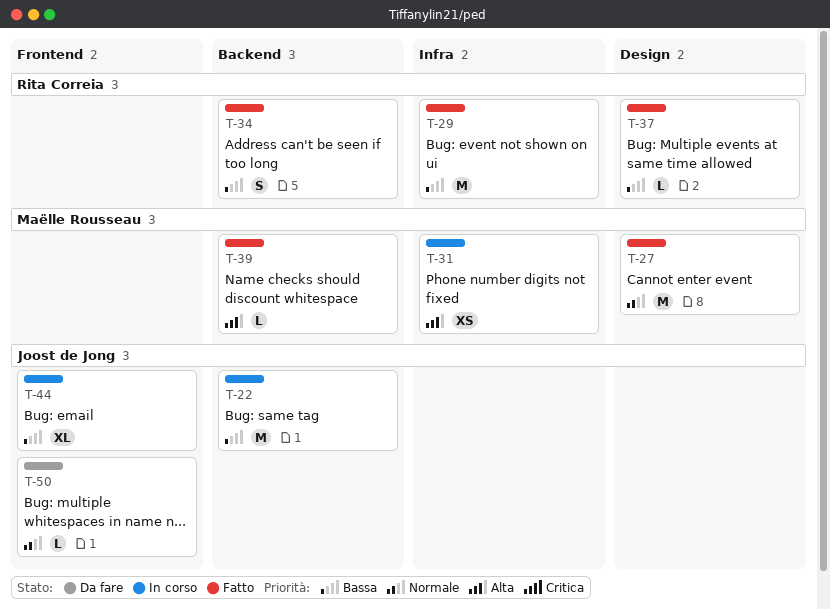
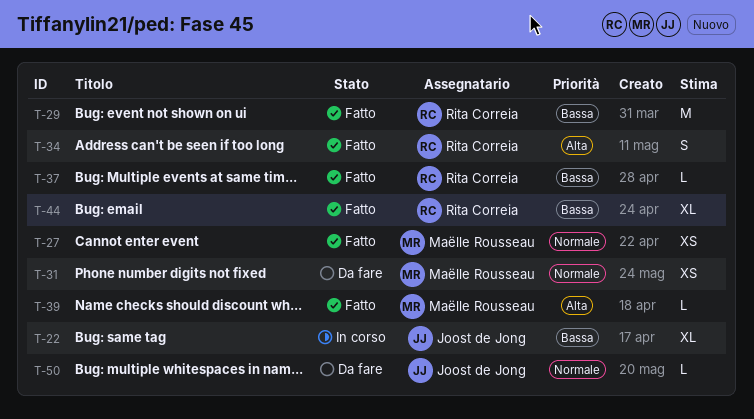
T-22, estimate: M -> XL
T-27, estimate: M -> XS
T-31, status: In corso -> Da fare
T-31, priority: Alta -> Normale
T-34, priority: Bassa -> Alta
T-44, status: In corso -> Fatto
T-44, owner: Joost de Jong -> Rita Correia

